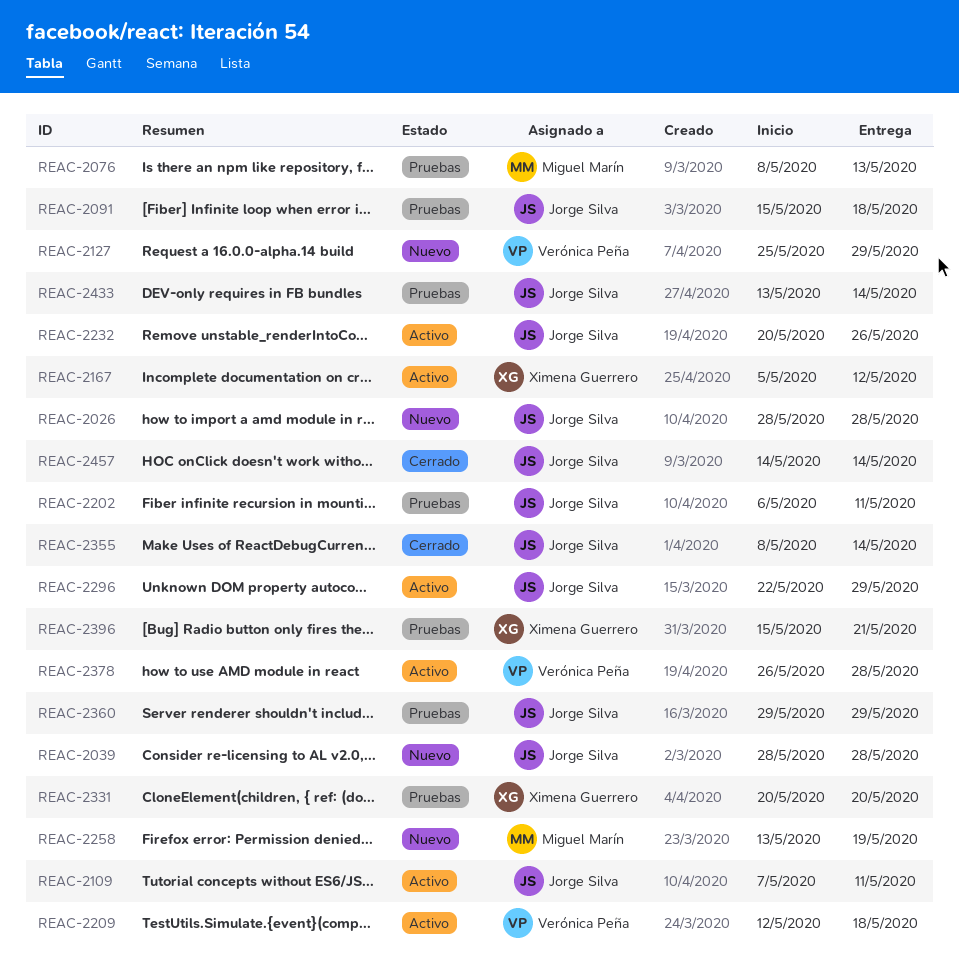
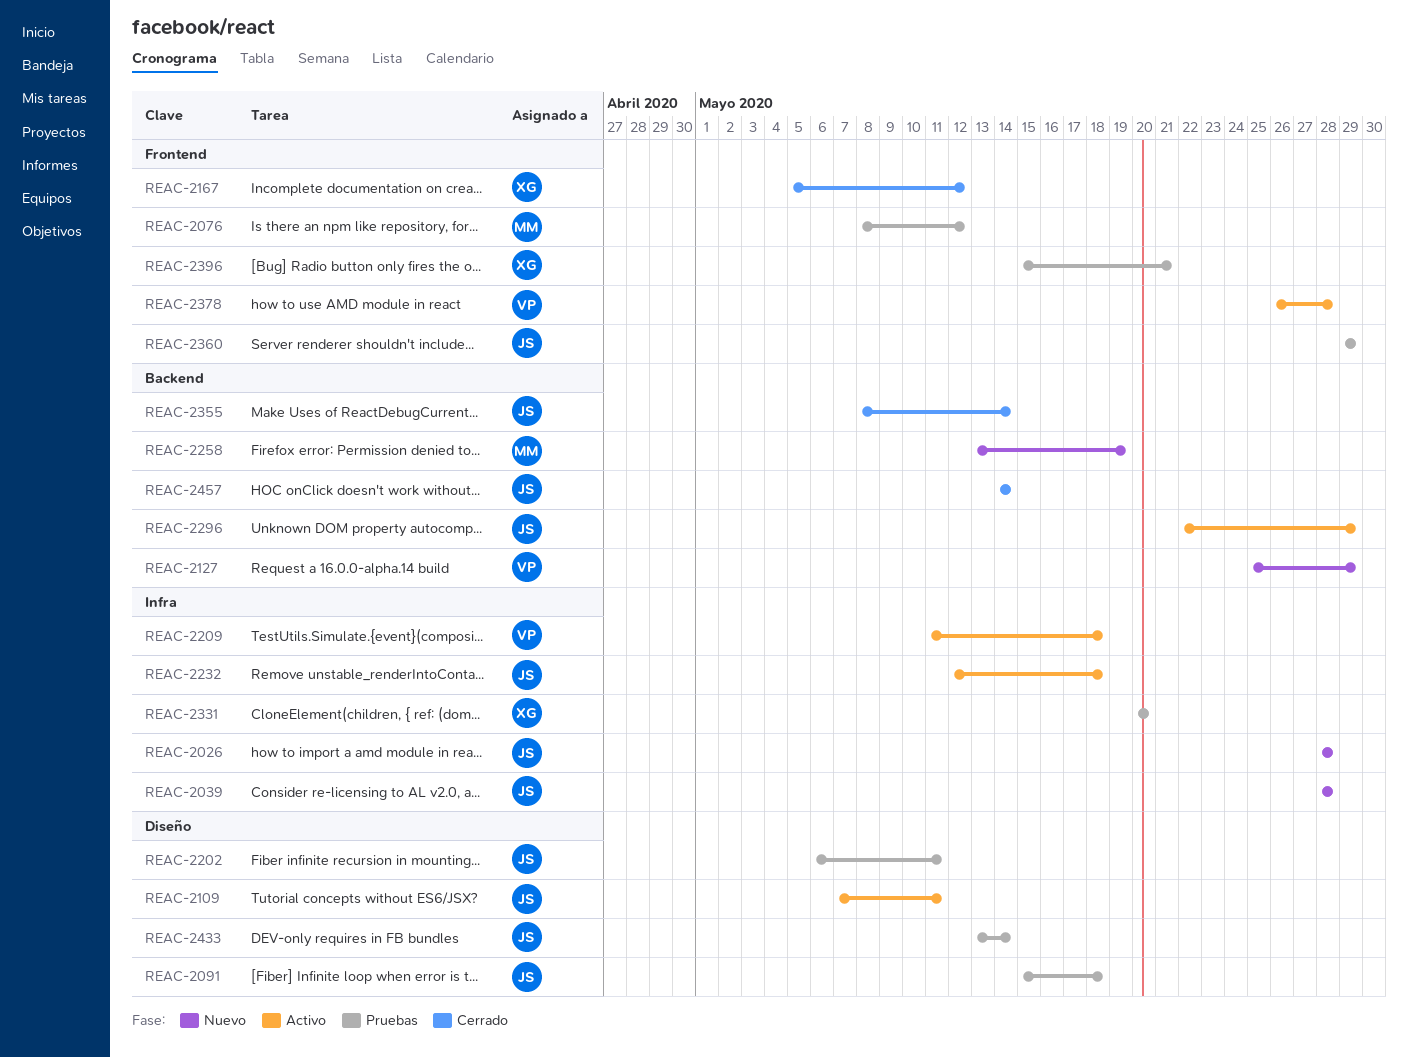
REAC-2076, due: May 13 -> May 12
REAC-2167, status: Activo -> Cerrado
REAC-2209, start: May 12 -> May 11
REAC-2232, start: May 20 -> May 12
REAC-2232, due: May 26 -> May 18

